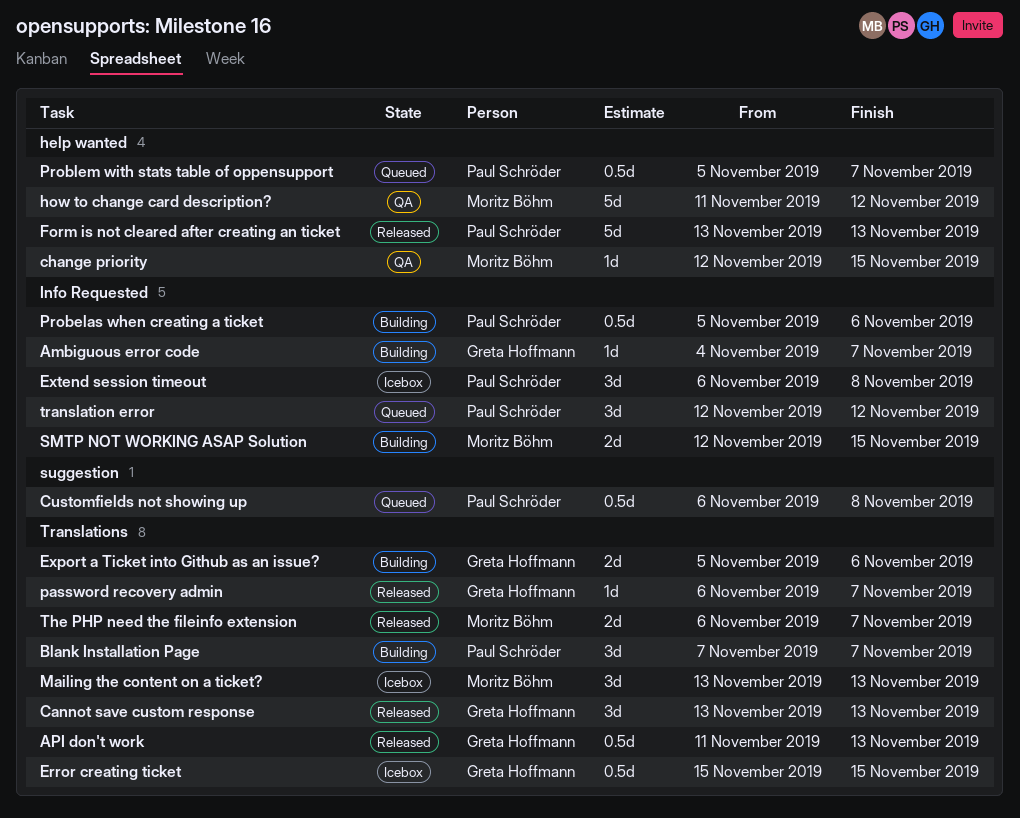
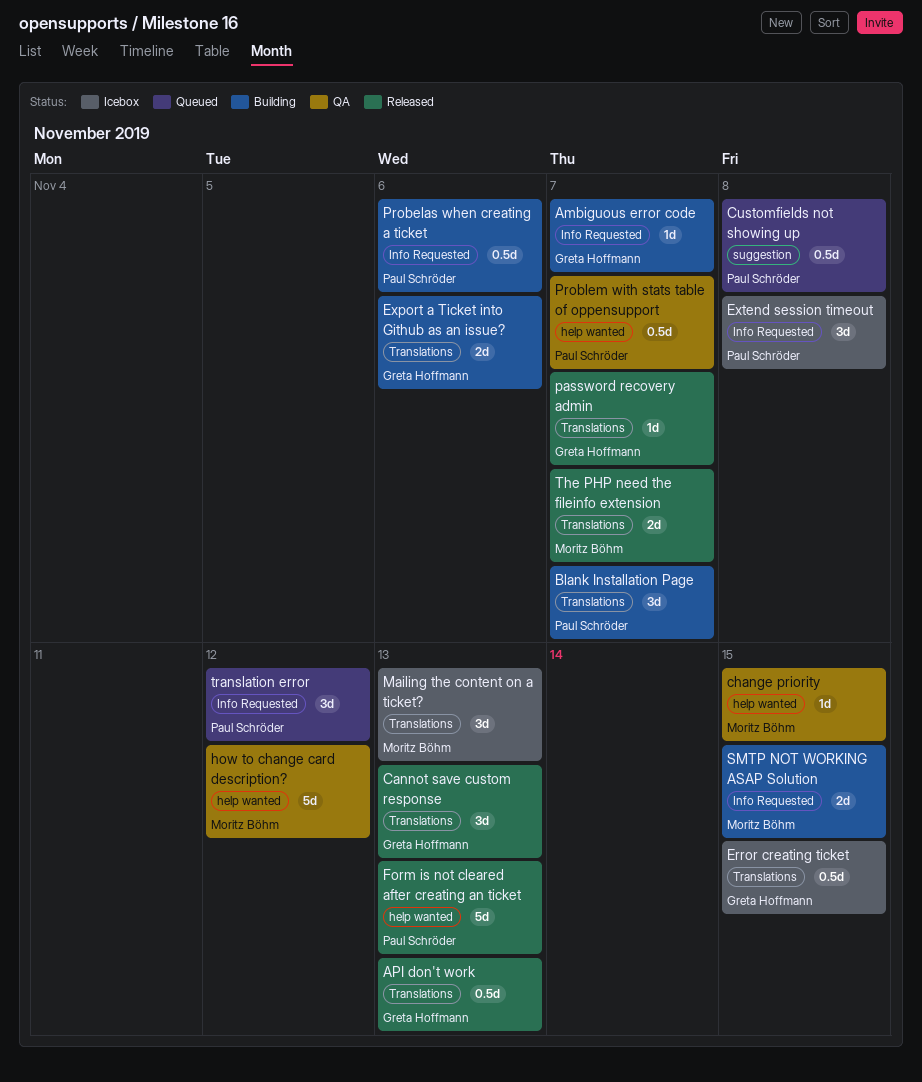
Problem with stats table of oppensupport, status: Queued -> QA

